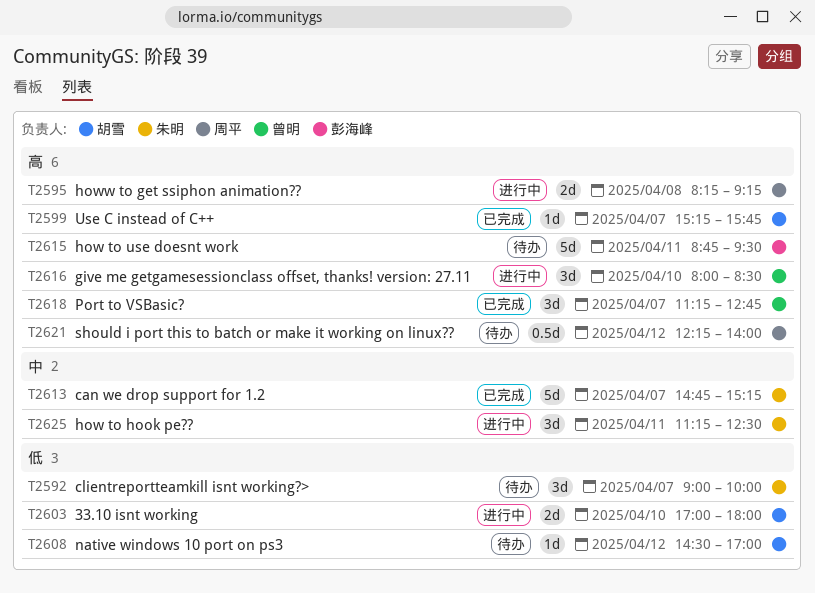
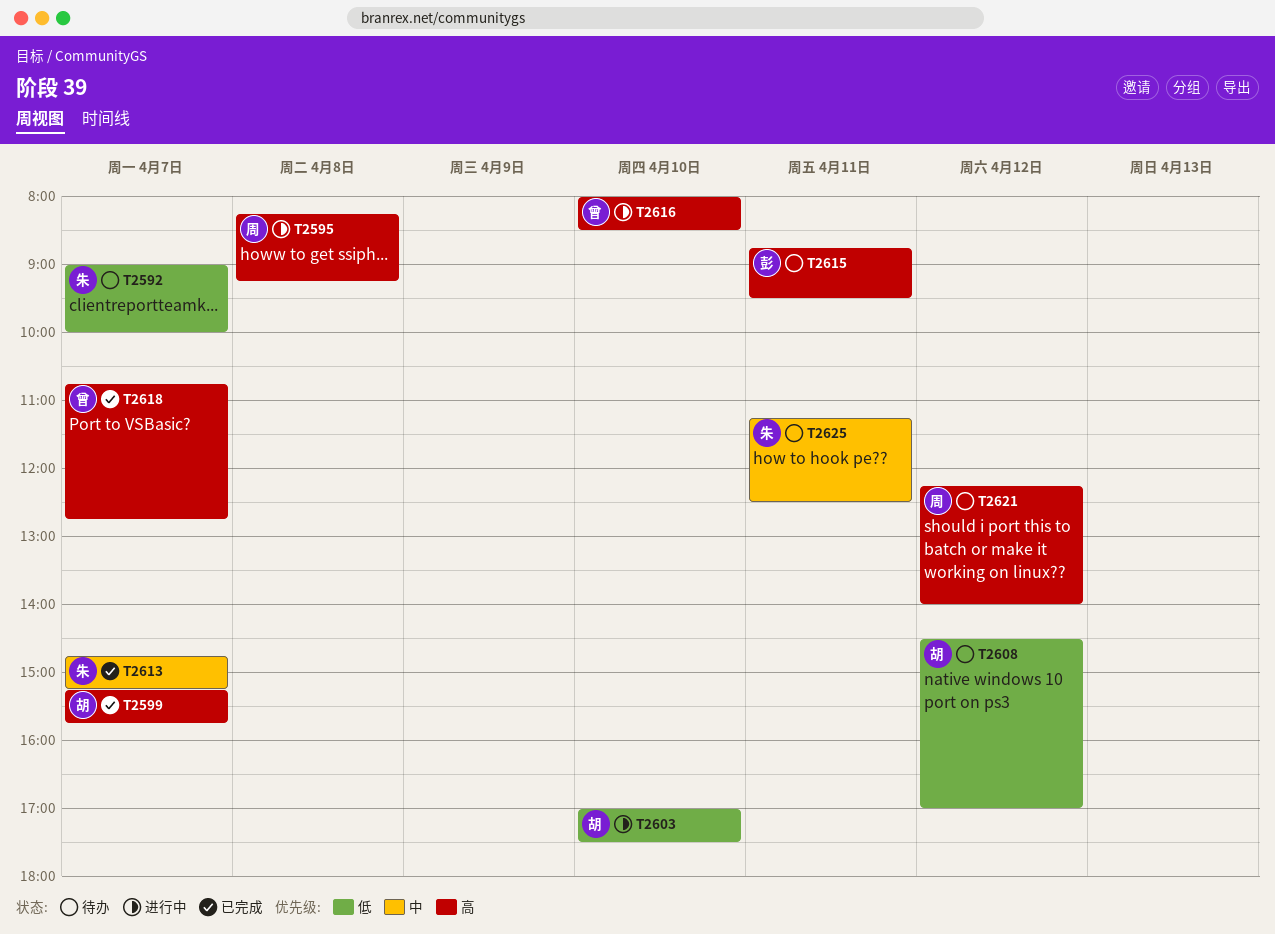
T2603, ends: 18:00 -> 17:30
T2618, begins: 11:15 -> 10:45
T2625, status: 进行中 -> 待办

